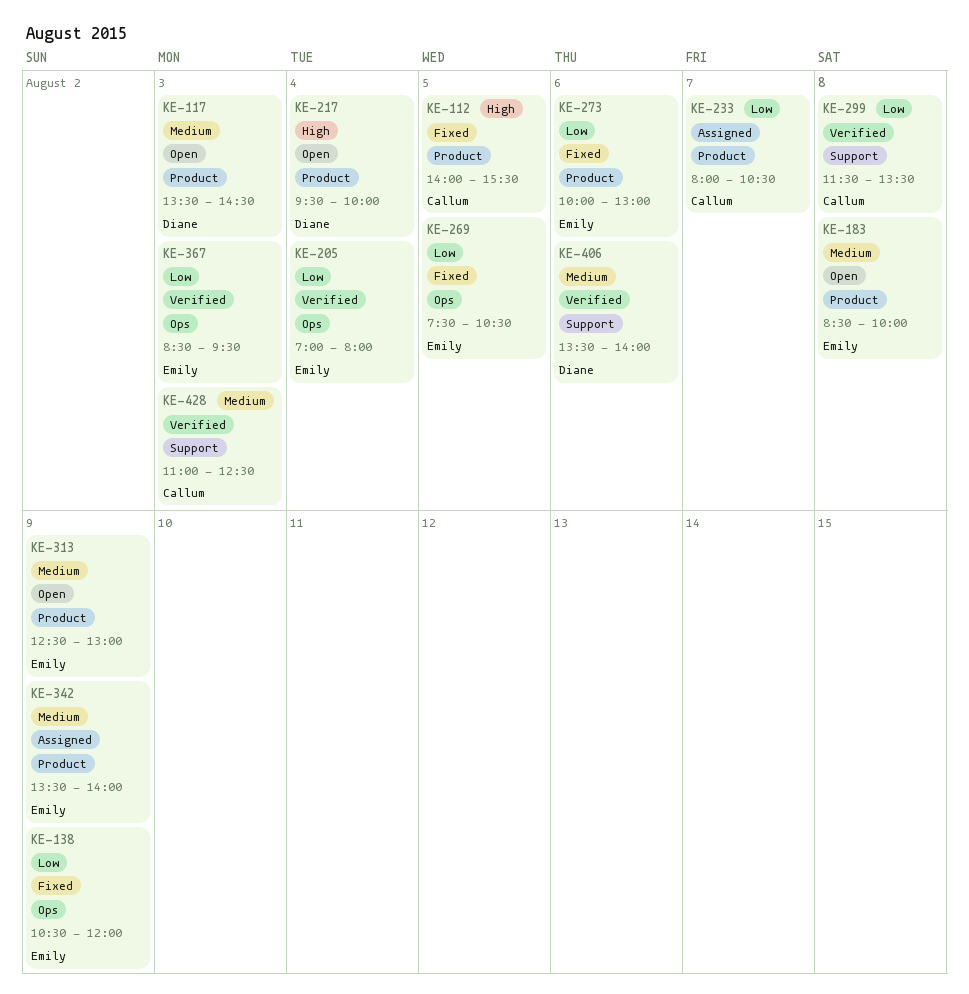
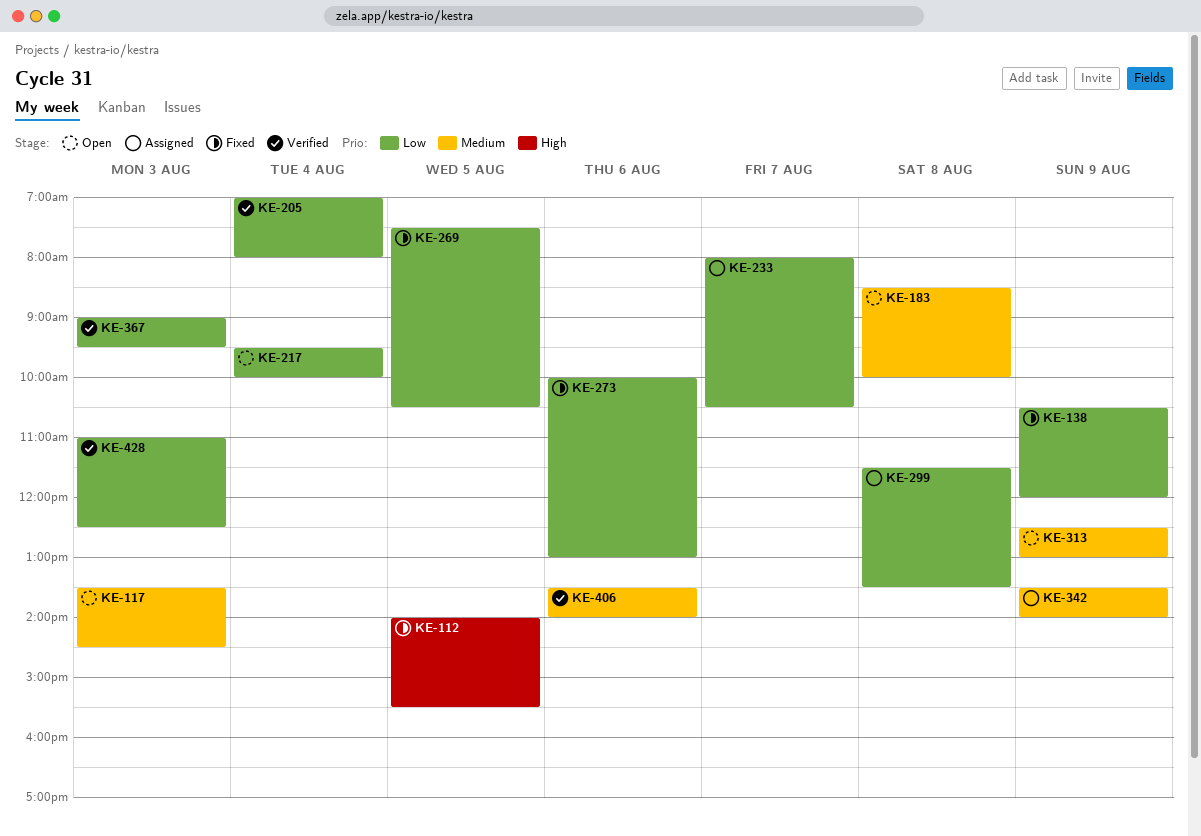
KE-217, priority: High -> Low
KE-299, status: Verified -> Assigned
KE-367, begins: 08:30 -> 09:00
KE-428, priority: Medium -> Low

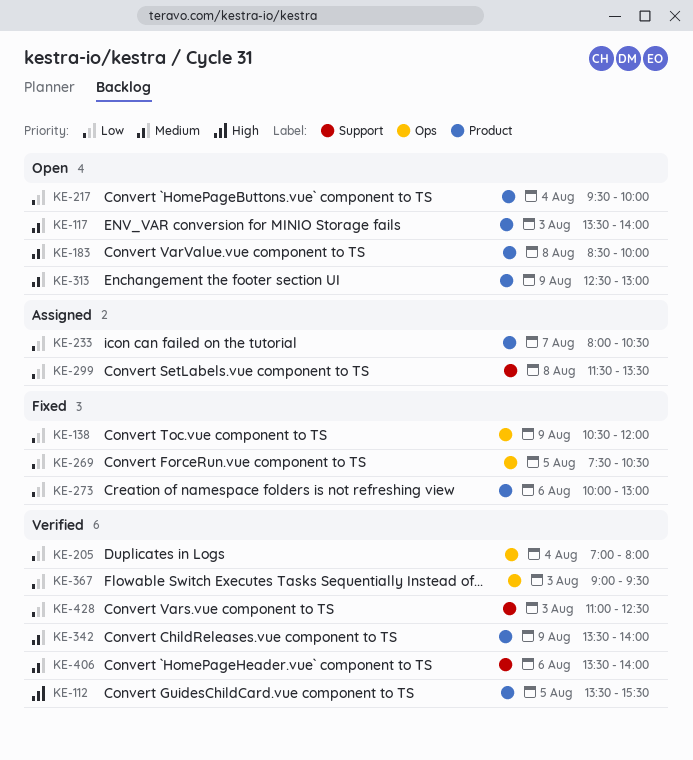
KE-112, status: Fixed -> Verified
KE-112, begins: 14:00 -> 13:30
KE-117, ends: 14:30 -> 14:00
KE-342, status: Assigned -> Verified

